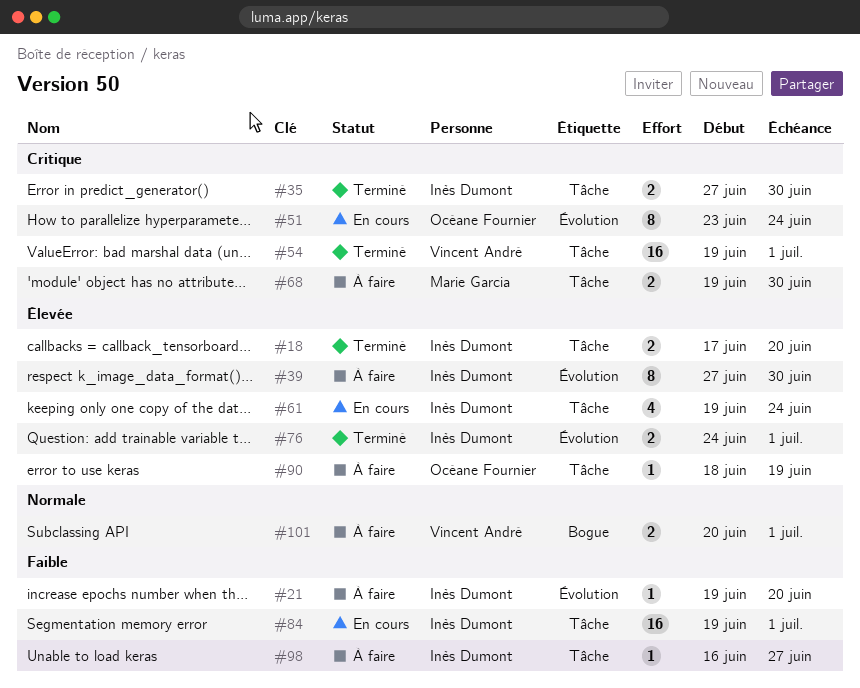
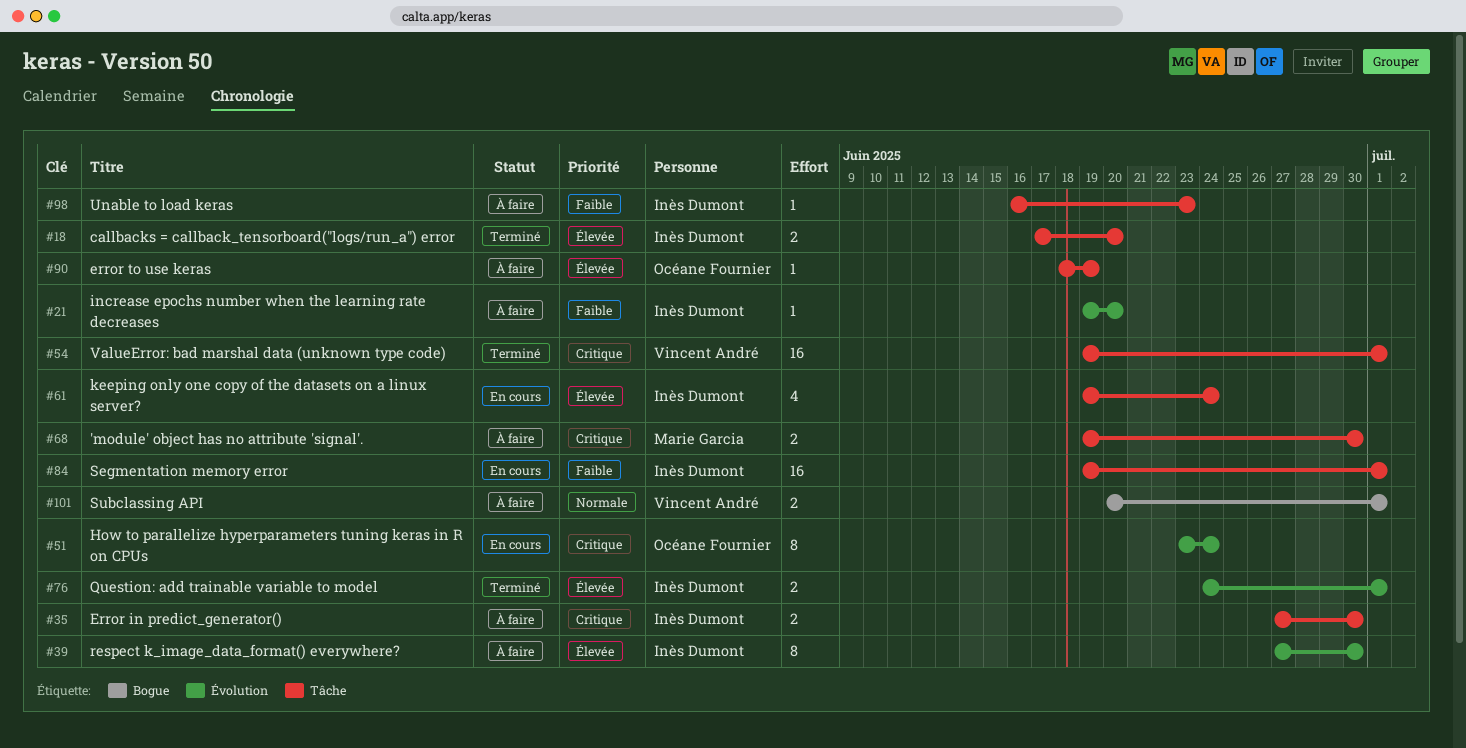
#35, status: Terminé -> À faire
#98, due: Jun 27 -> Jun 23

